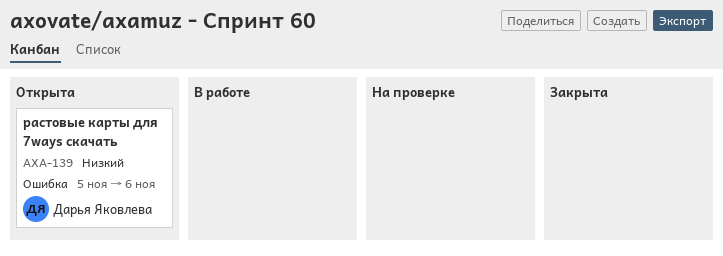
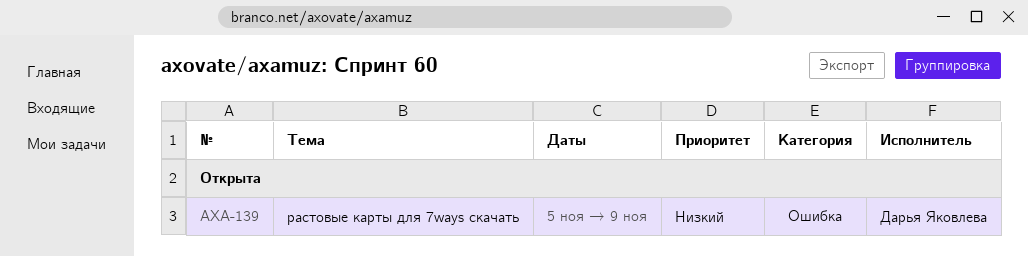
AXA-139, due: Nov 6 -> Nov 9

